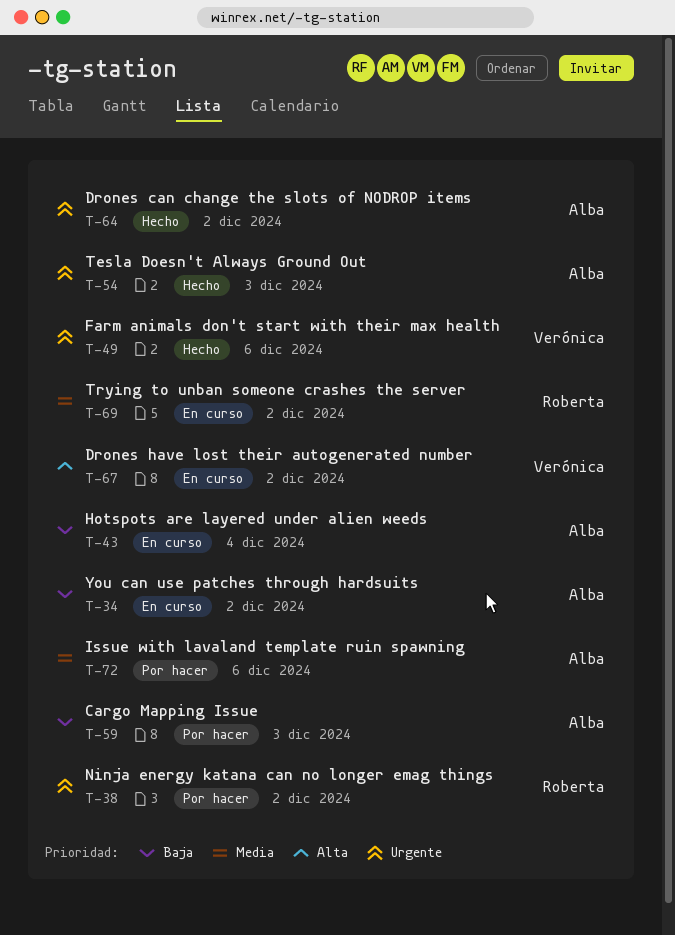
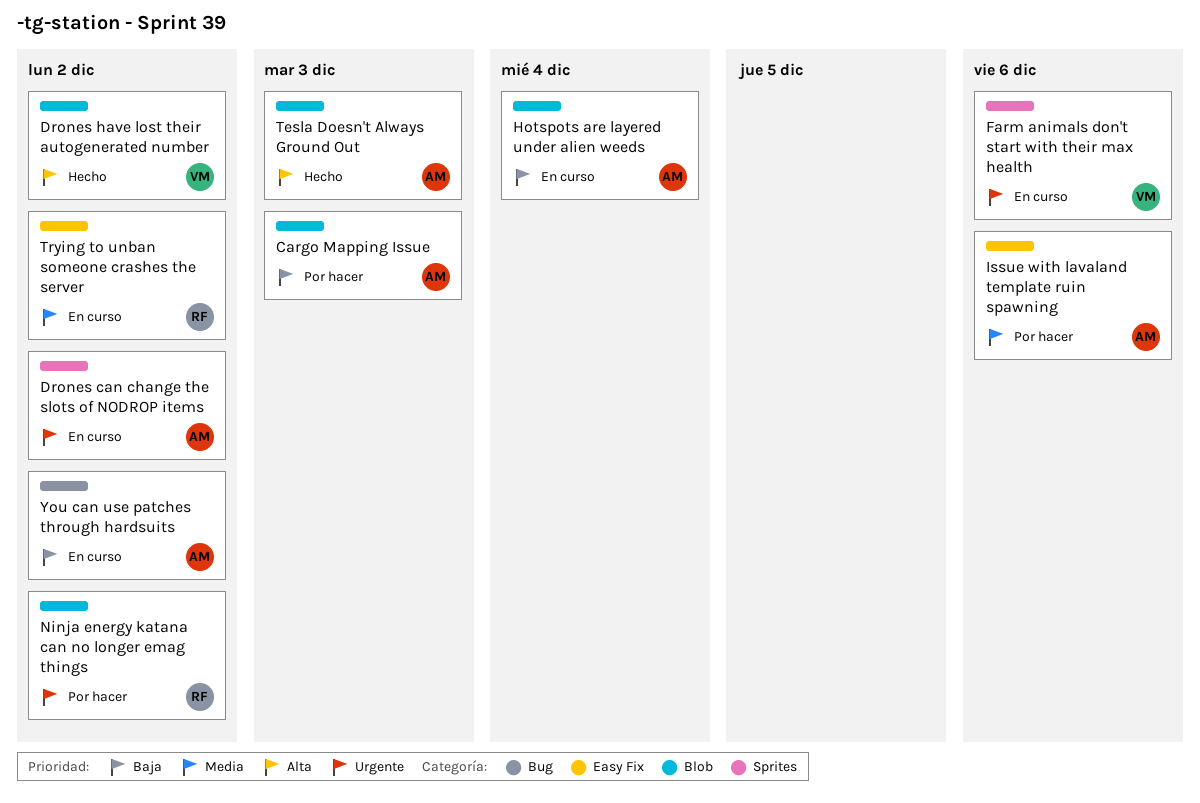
Drones can change the slots of NODROP items, status: Hecho -> En curso
Drones have lost their autogenerated number, status: En curso -> Hecho
Farm animals don't start with their max health, status: Hecho -> En curso
Tesla Doesn't Always Ground Out, priority: Urgente -> Alta

